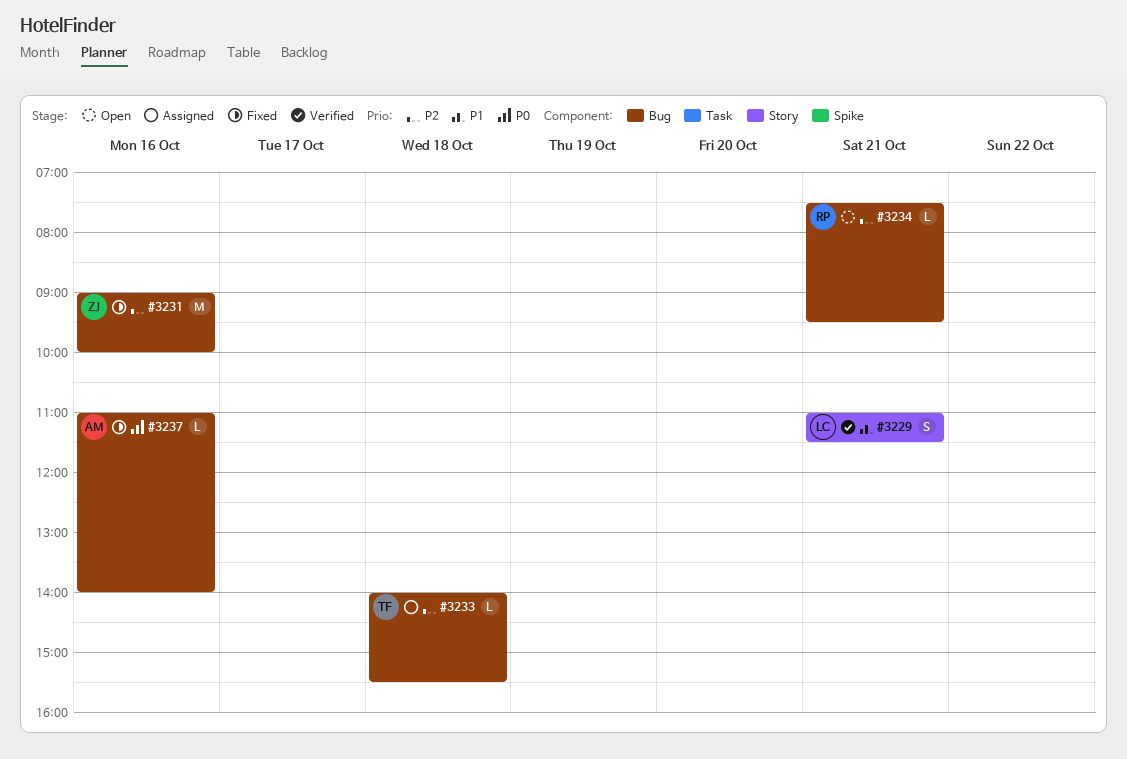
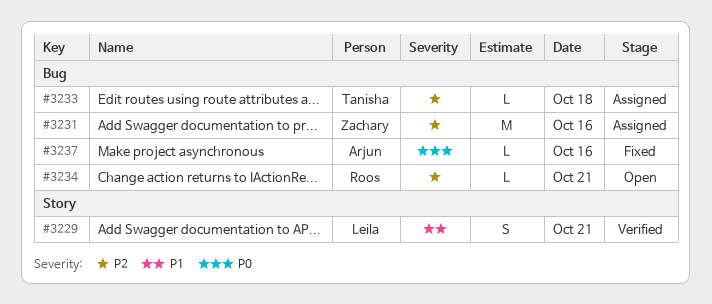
#3231, status: Fixed -> Assigned

